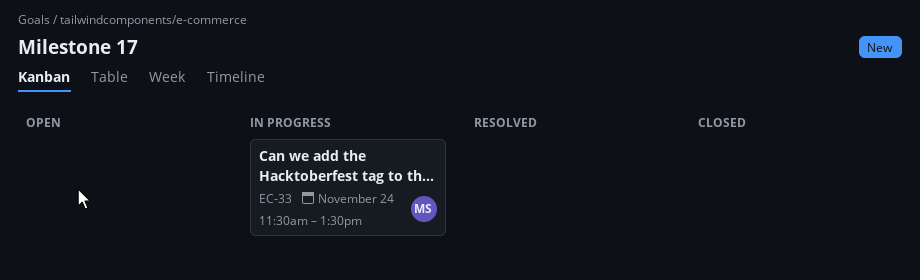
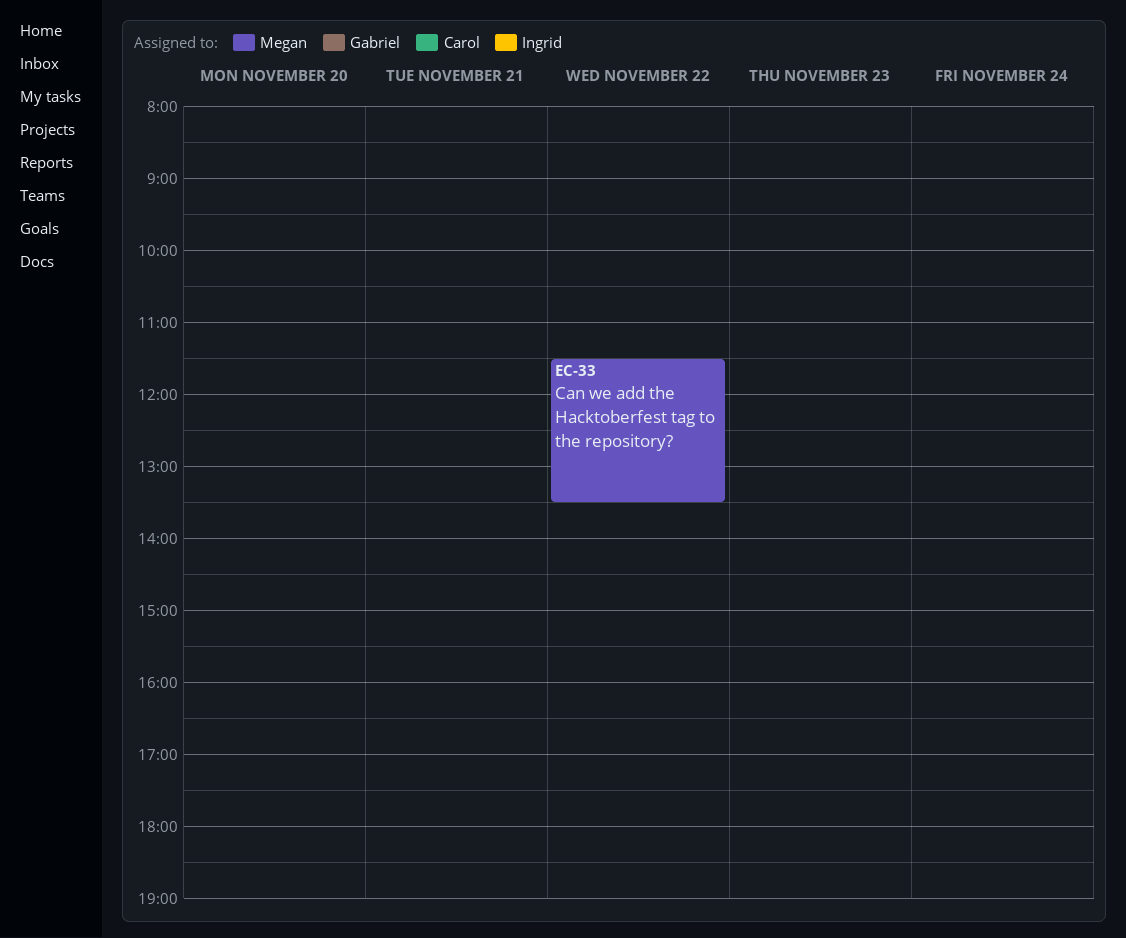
EC-33, day: Nov 24 -> Nov 22

